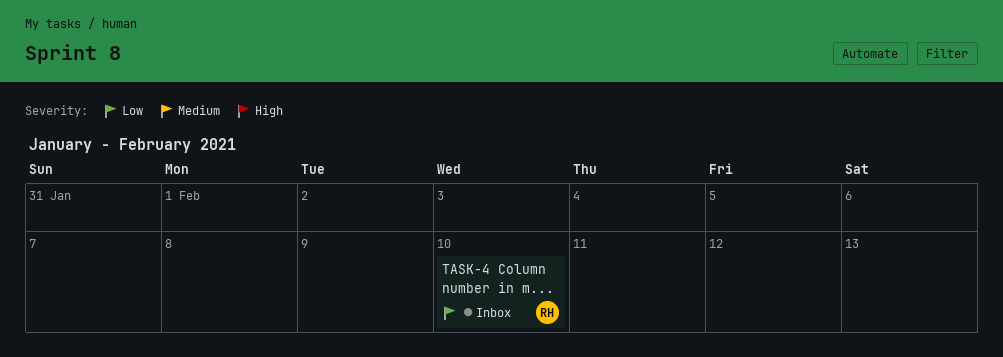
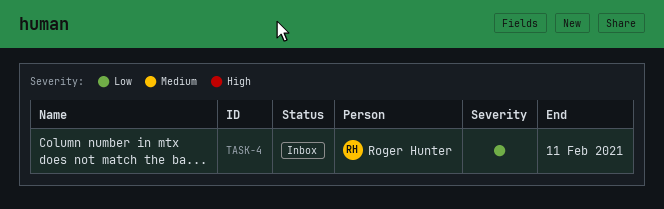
TASK-4, due: Feb 10 -> Feb 11

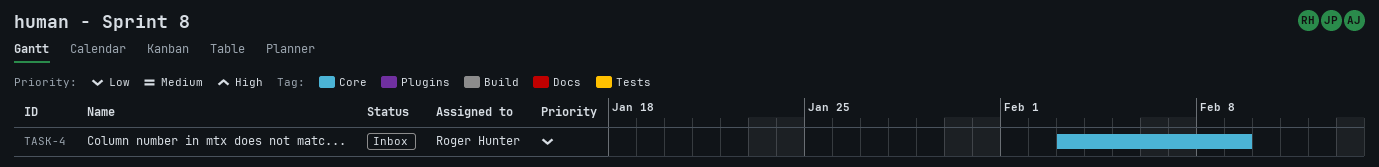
TASK-4, due: Feb 11 -> Feb 9

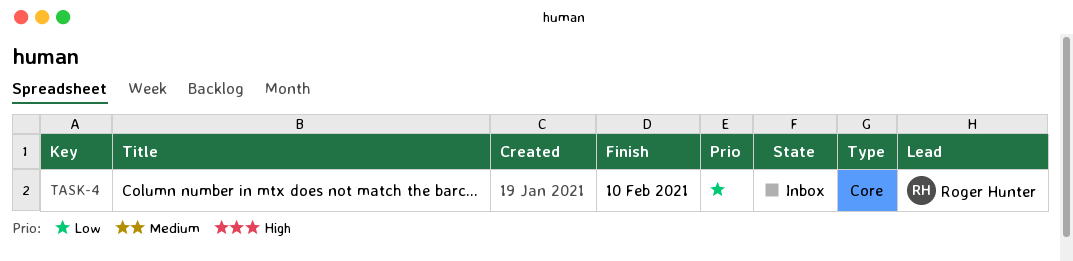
TASK-4, due: Feb 9 -> Feb 10

